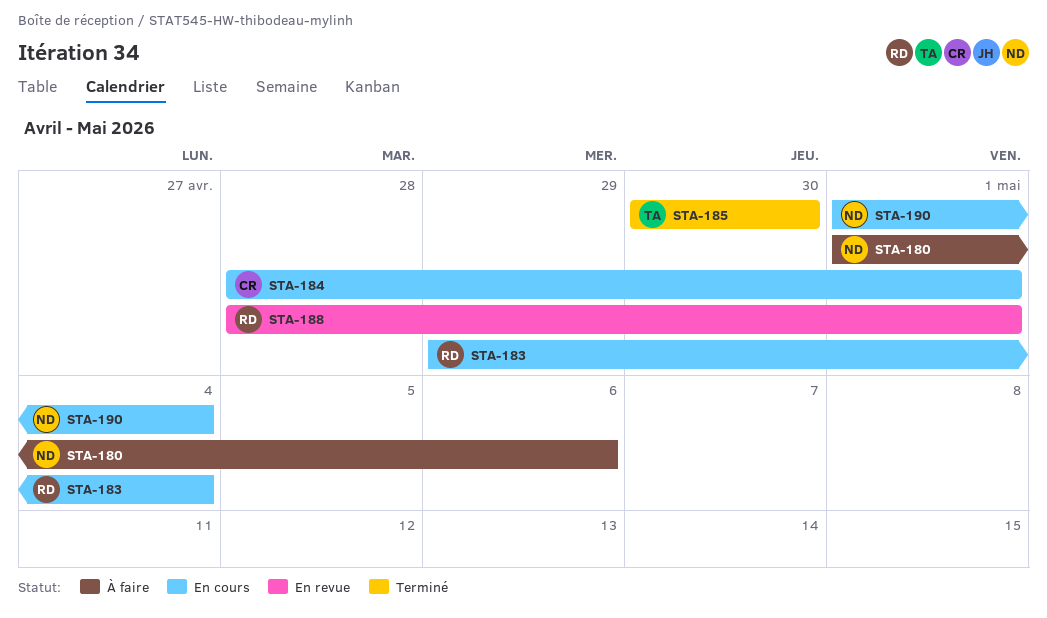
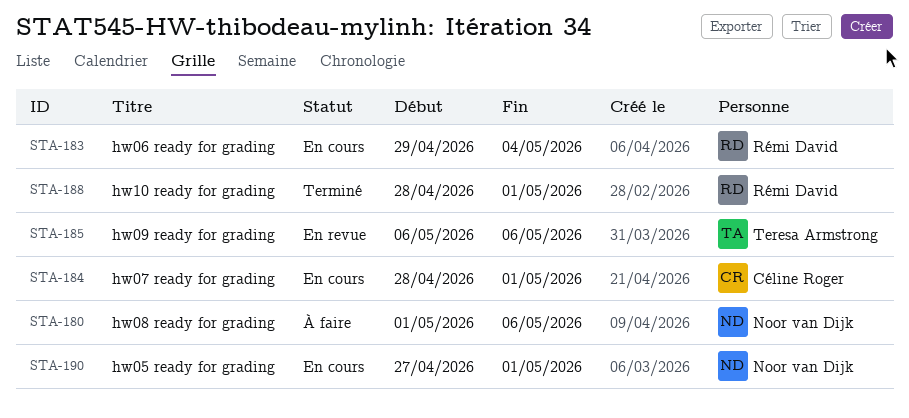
STA-185, status: Terminé -> En revue
STA-185, start: Apr 30 -> May 6
STA-185, due: Apr 30 -> May 6
STA-188, status: En revue -> Terminé
STA-190, start: May 1 -> Apr 27
STA-190, due: May 4 -> May 1

